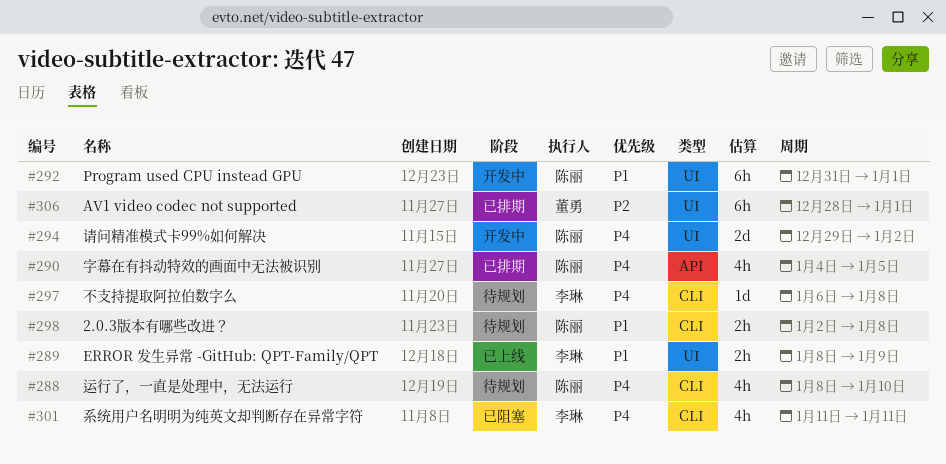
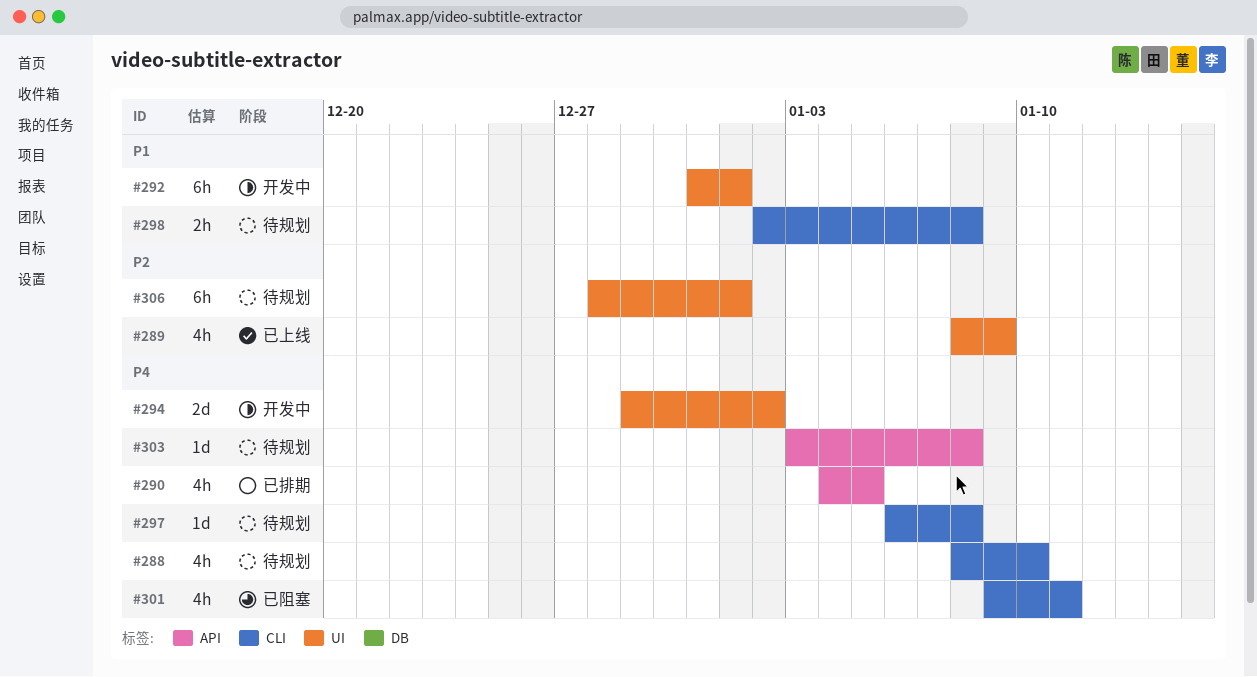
#289, priority: P1 -> P2
#289, estimate: 2h -> 4h
#301, start: Jan 11 -> Jan 9
#303: none -> present
#306, status: 已排期 -> 待规划

